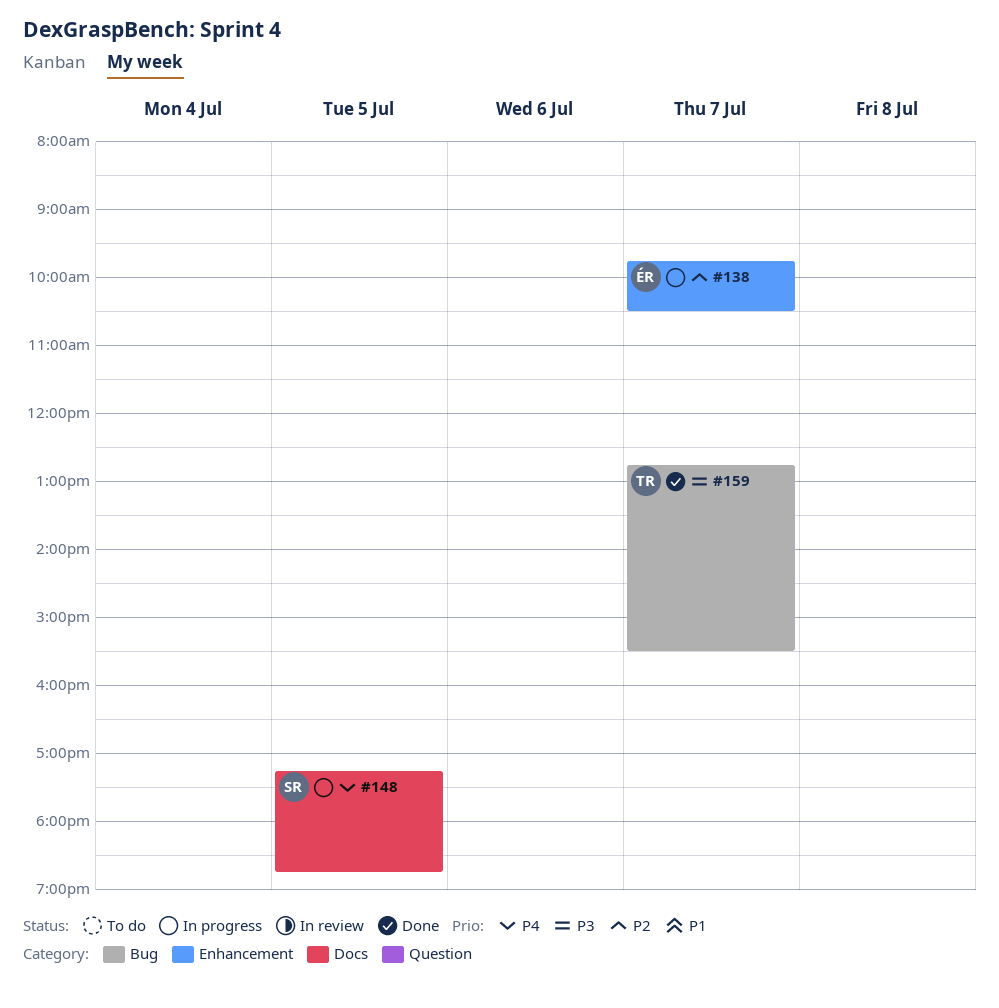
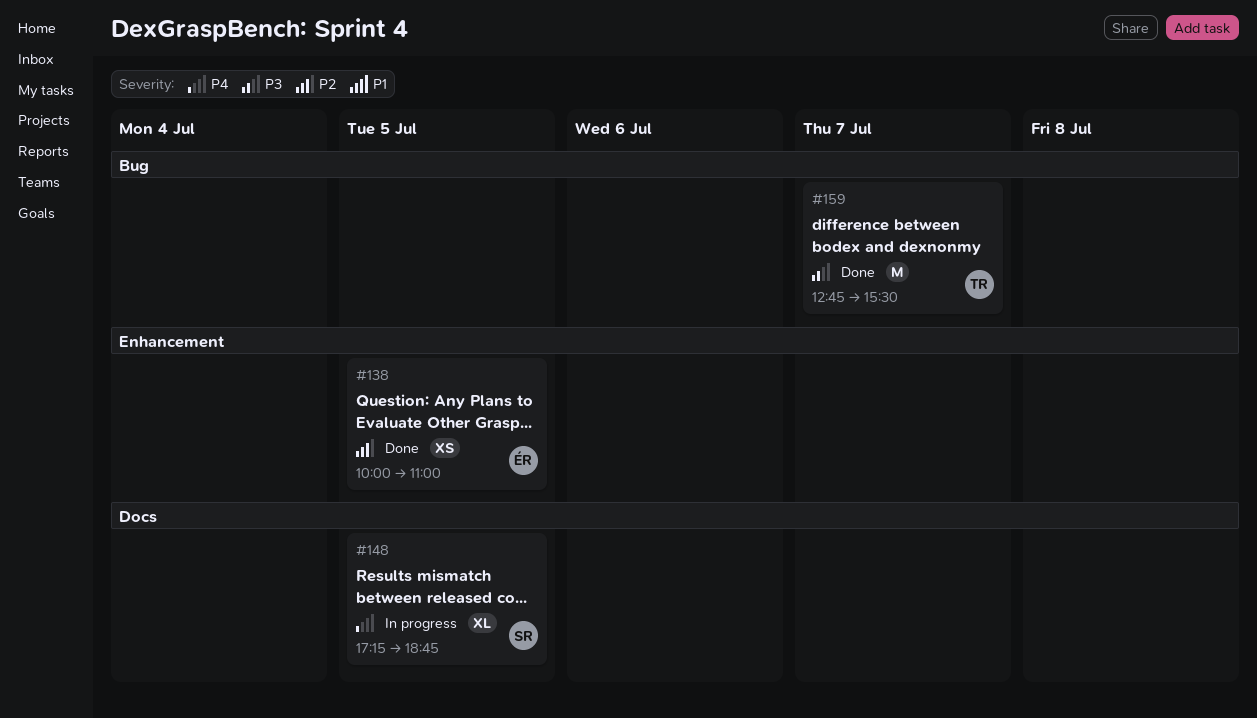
#138, status: In progress -> Done
#138, day: Jul 7 -> Jul 5
#138, begins: 09:45 -> 10:00
#138, ends: 10:30 -> 11:00

